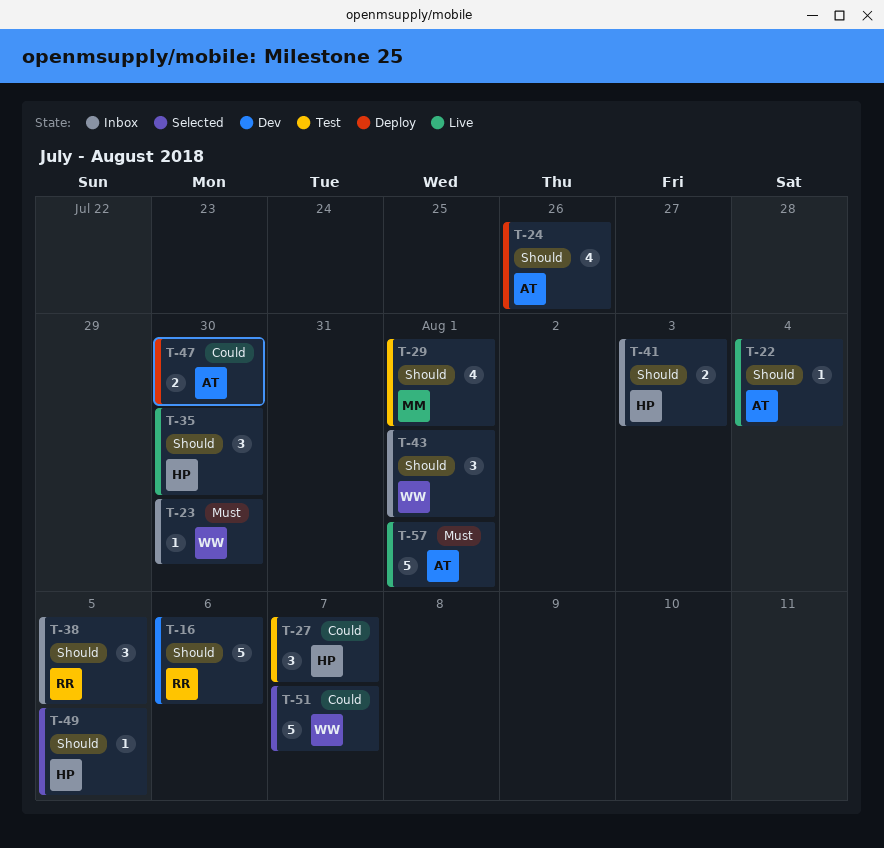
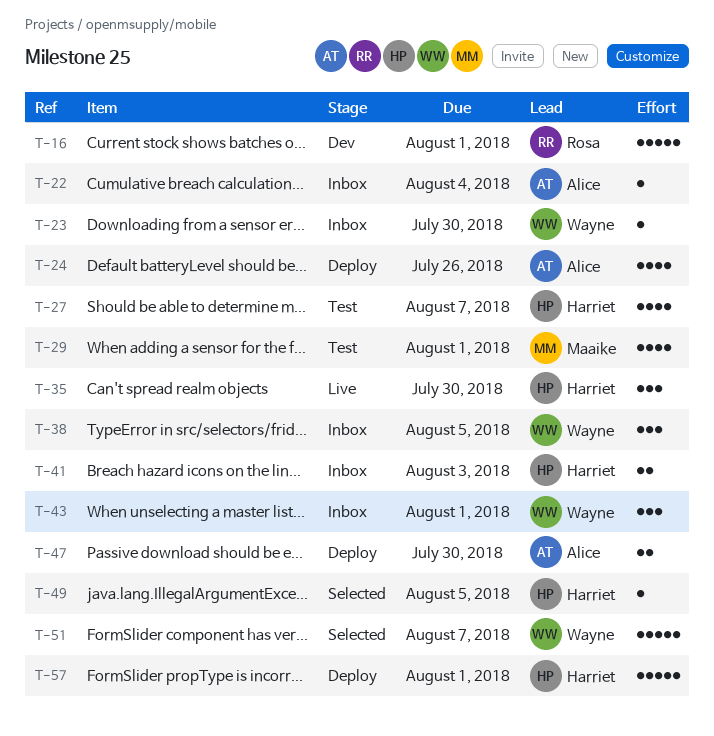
T-16, due: Aug 6 -> Aug 1
T-22, status: Live -> Inbox
T-27, estimate: 3 -> 4
T-38, owner: Rosa -> Wayne
T-57, status: Live -> Deploy
T-57, owner: Alice -> Harriet

